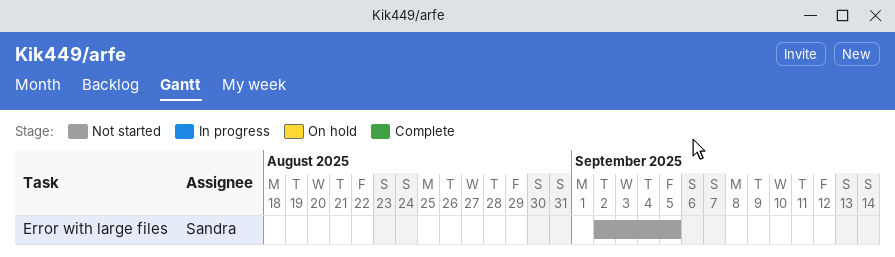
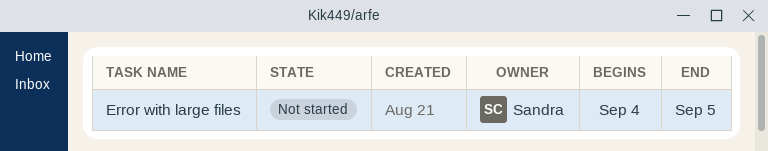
Error with large files, start: Sep 2 -> Sep 4

